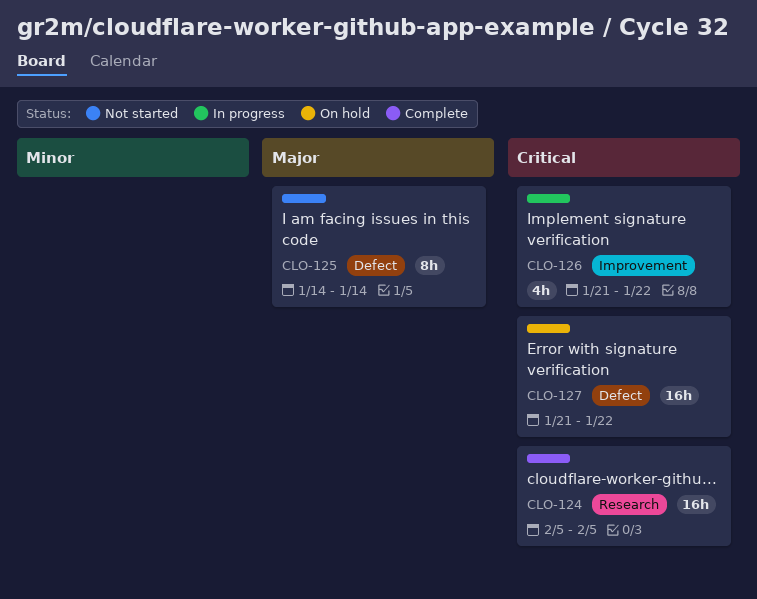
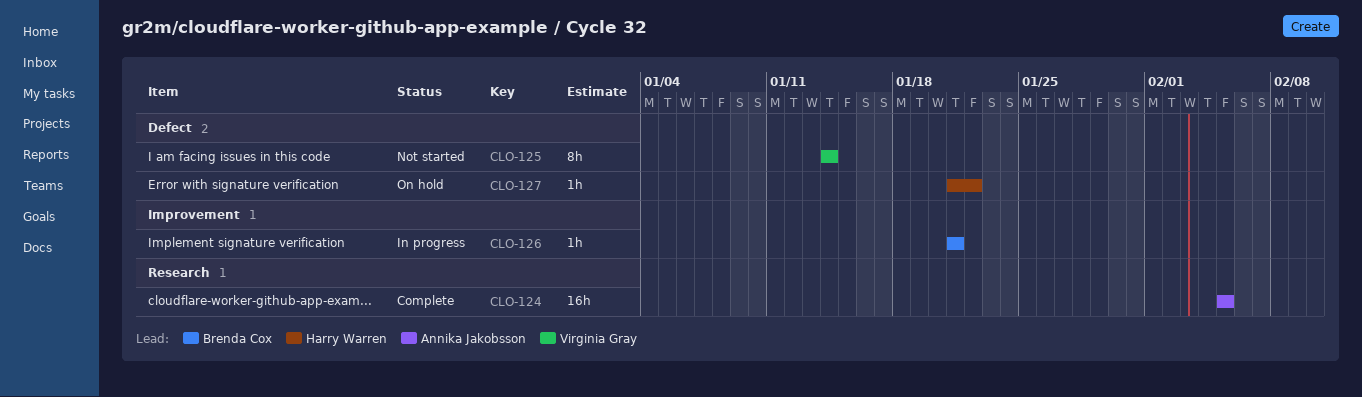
CLO-126, estimate: 4h -> 1h
CLO-126, due: Jan 22 -> Jan 21
CLO-127, estimate: 16h -> 1h

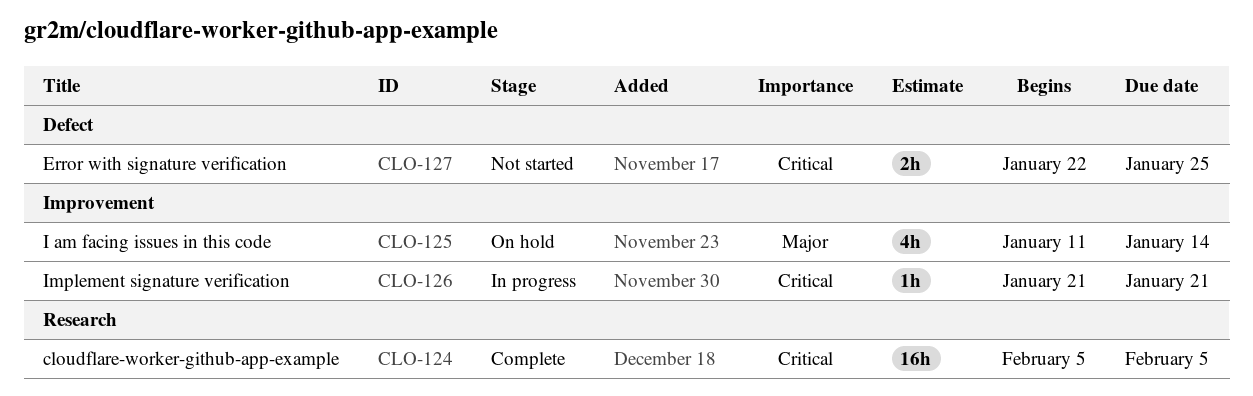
CLO-125, status: Not started -> On hold
CLO-125, label: Defect -> Improvement
CLO-125, estimate: 8h -> 4h
CLO-125, start: Jan 14 -> Jan 11
CLO-127, status: On hold -> Not started
CLO-127, estimate: 1h -> 2h
CLO-127, start: Jan 21 -> Jan 22
CLO-127, due: Jan 22 -> Jan 25

